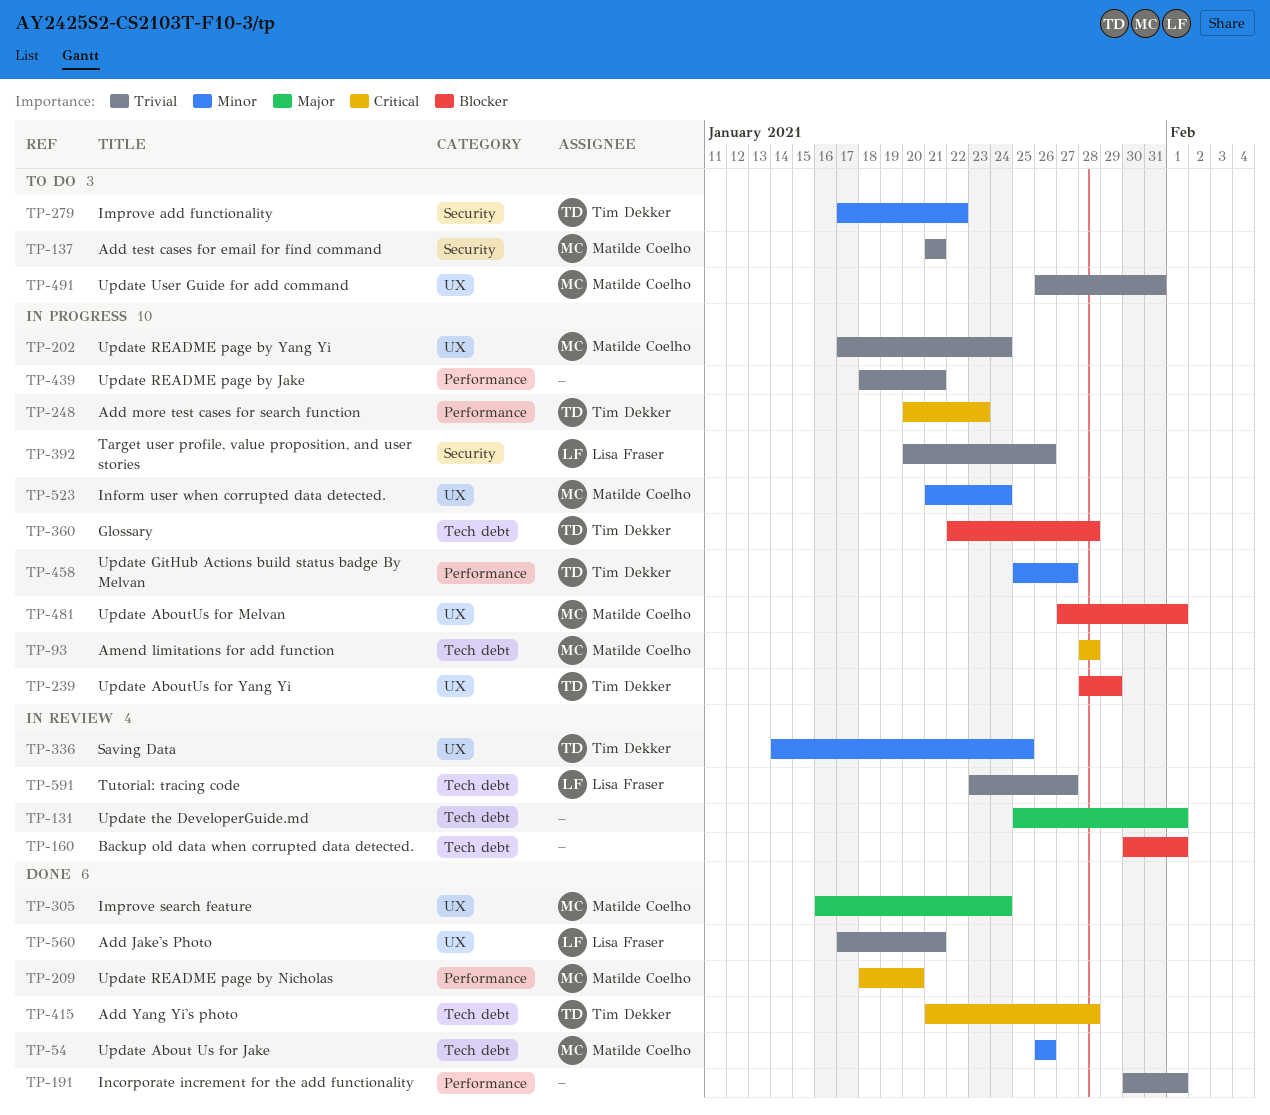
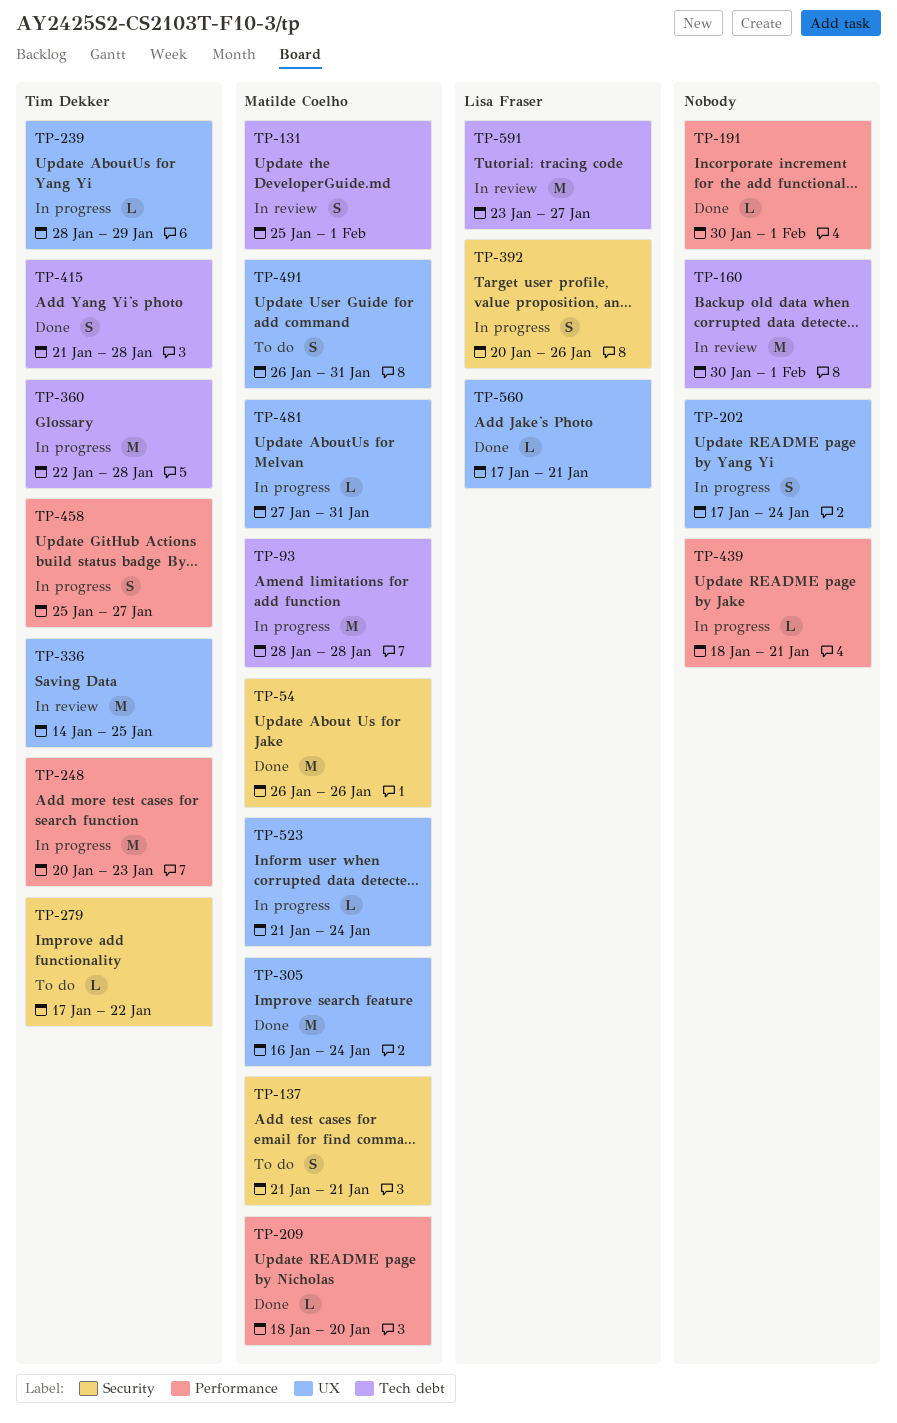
TP-54, label: Tech debt -> Security
TP-131, owner: none -> Matilde Coelho
TP-202, owner: Matilde Coelho -> none
TP-481, due: Feb 1 -> Jan 31

